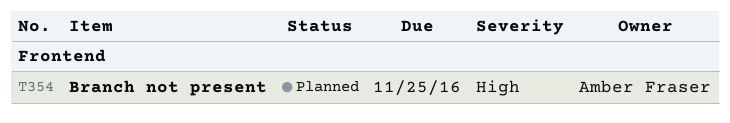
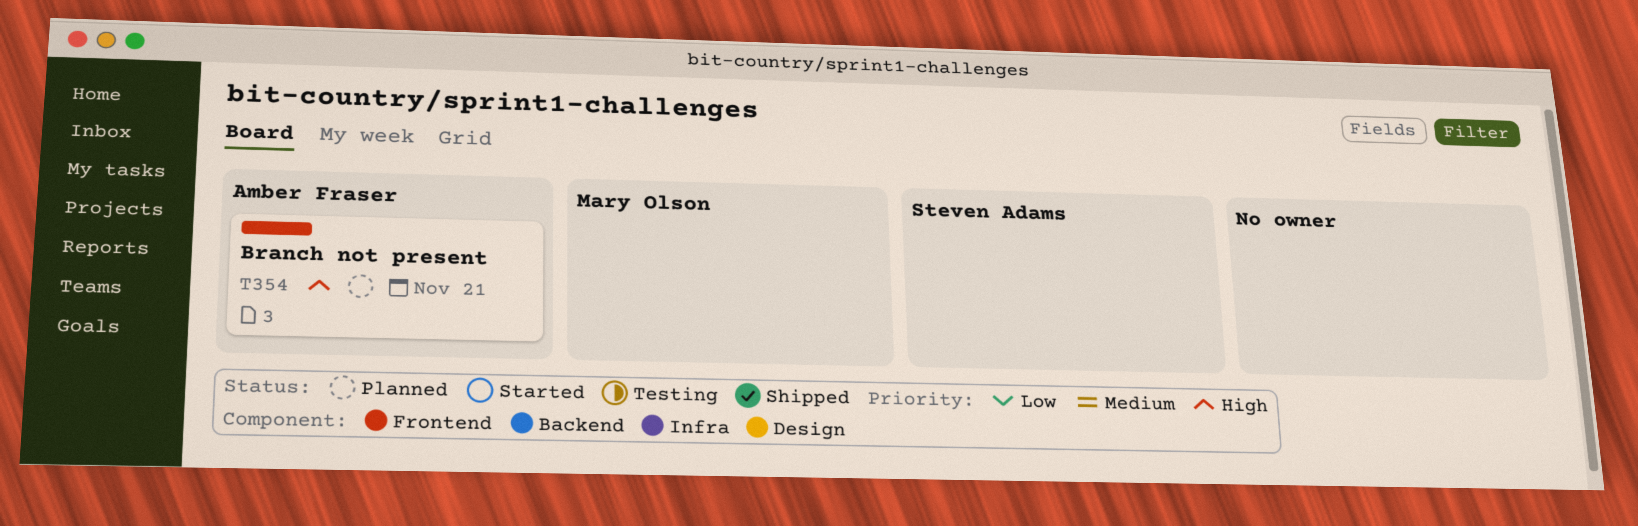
T354, due: Nov 25 -> Nov 21

